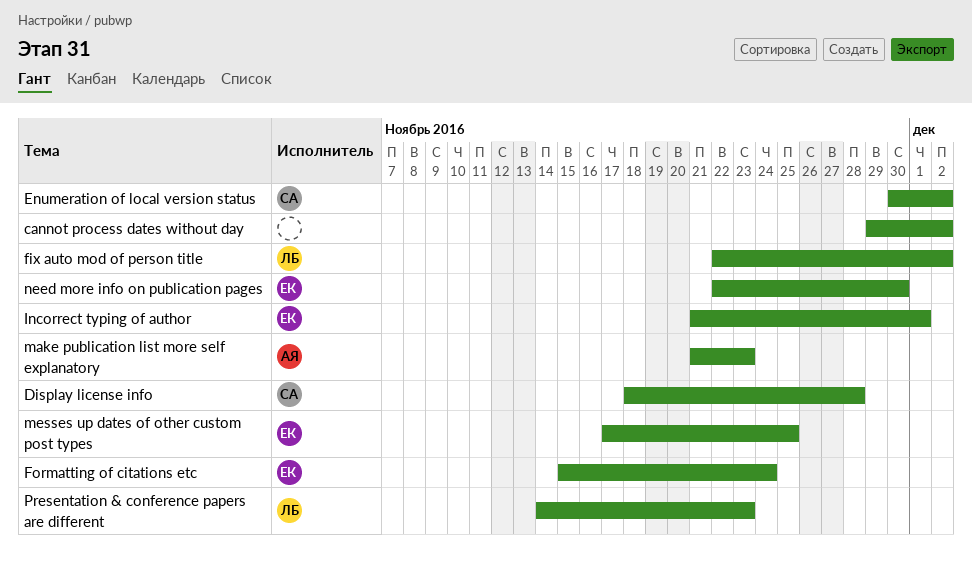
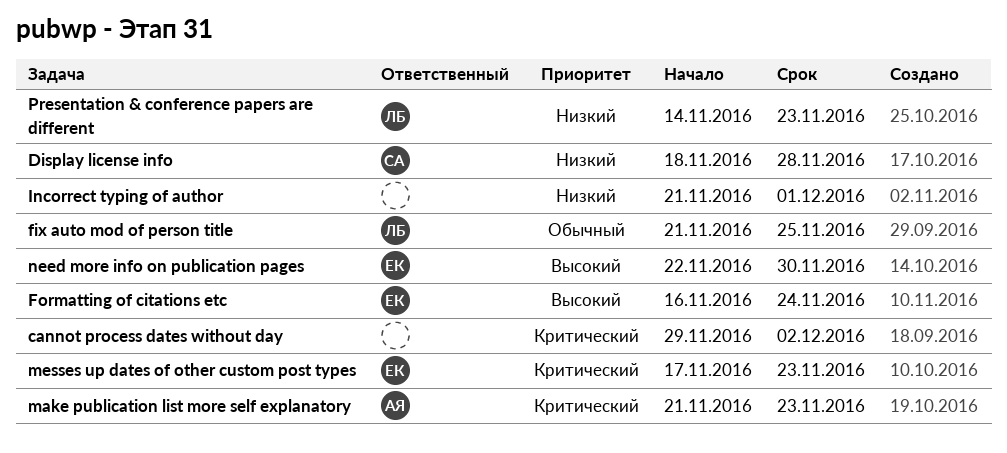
Enumeration of local version status: present -> none
fix auto mod of person title, start: Nov 22 -> Nov 21
fix auto mod of person title, due: Dec 2 -> Nov 25
Formatting of citations etc, start: Nov 15 -> Nov 16
Incorrect typing of author, owner: ЕК -> none
messes up dates of other custom post types, due: Nov 25 -> Nov 23

